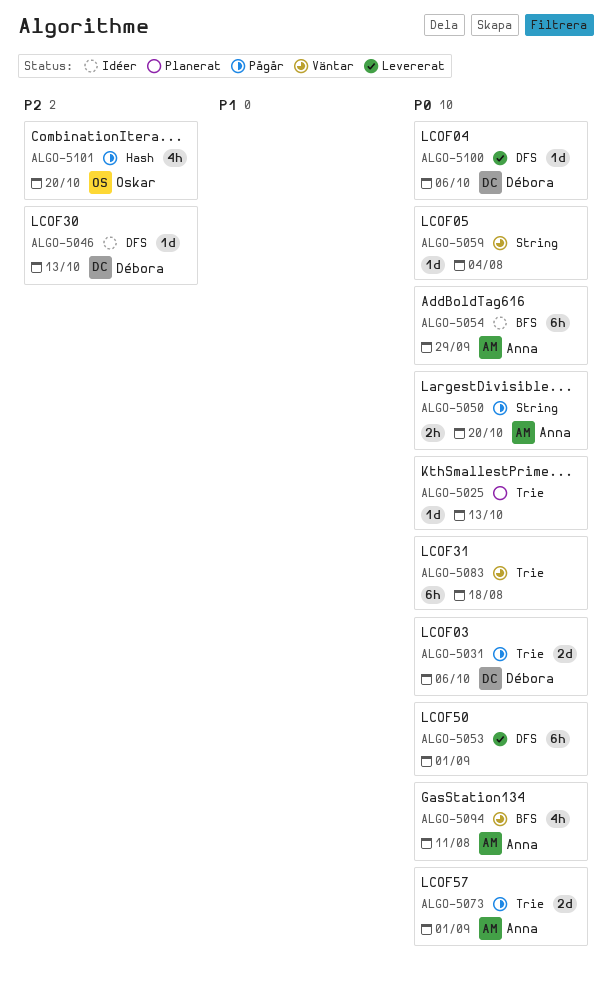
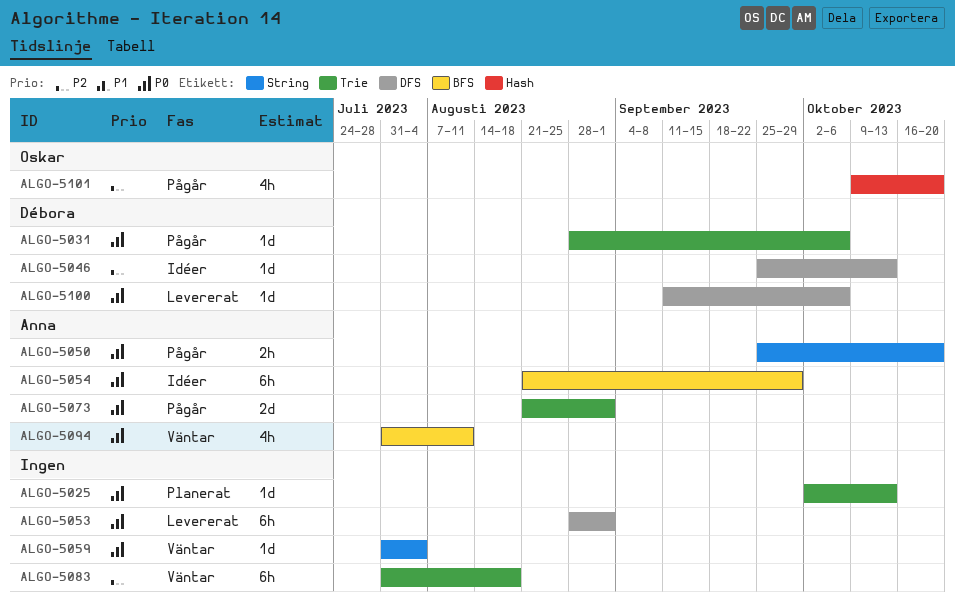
ALGO-5031, estimate: 2d -> 1d
ALGO-5083, priority: P0 -> P2

